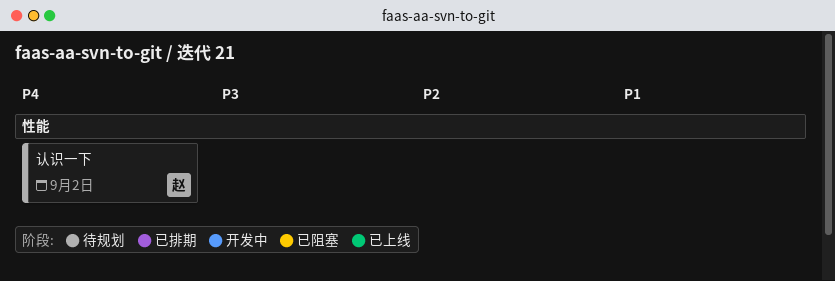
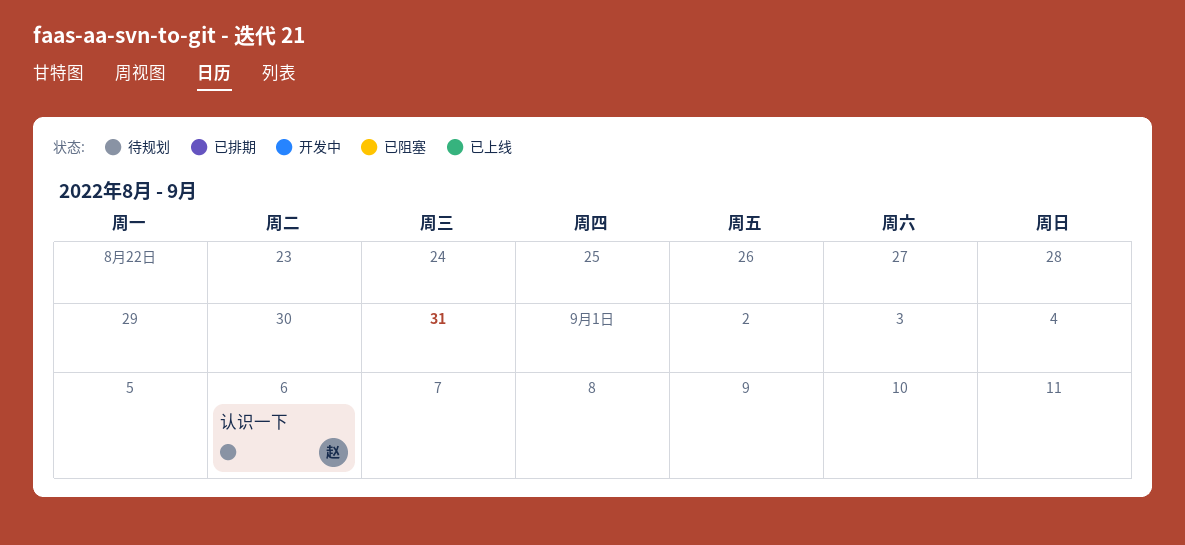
认识一下, due: Sep 2 -> Sep 6

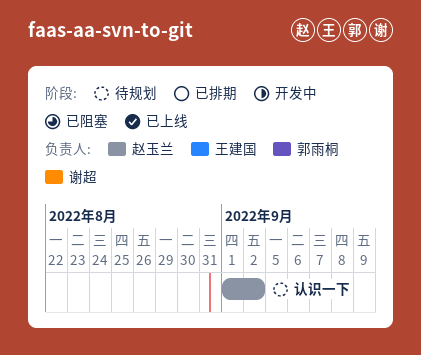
认识一下, due: Sep 6 -> Sep 2

